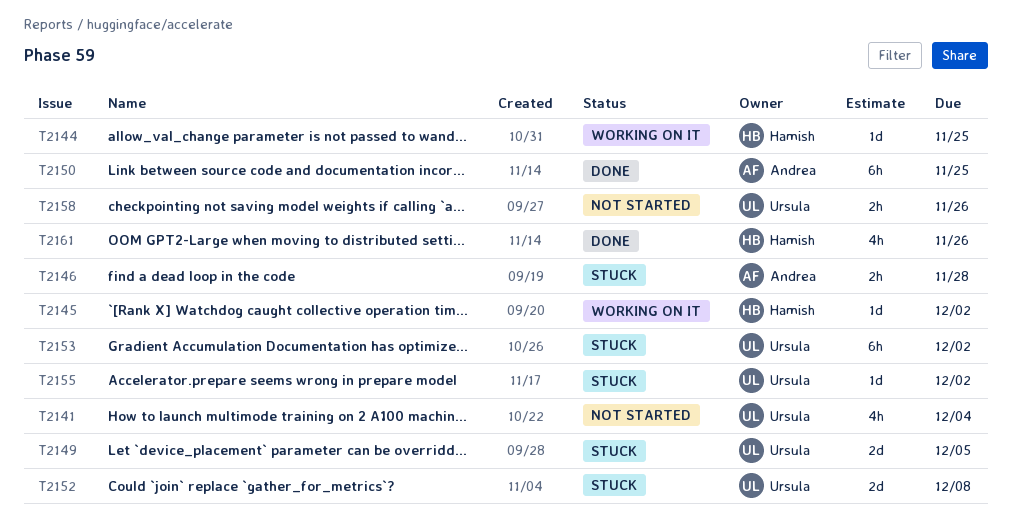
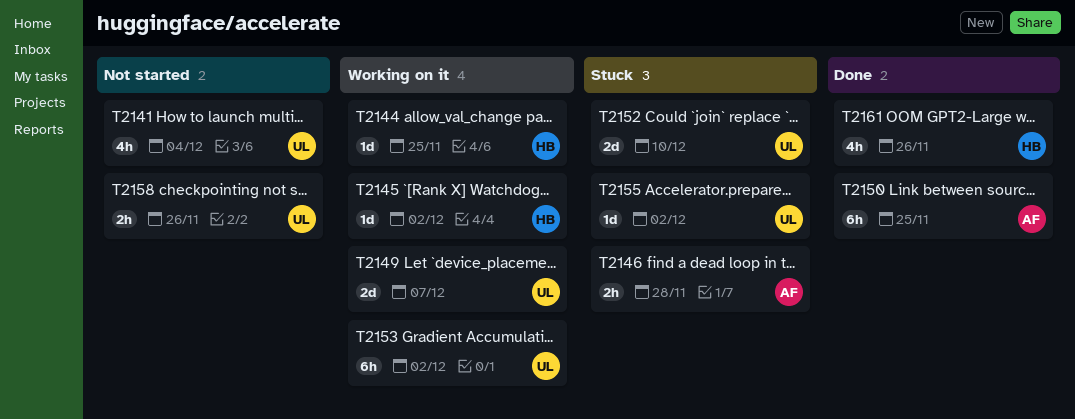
T2149, status: Stuck -> Working on it
T2149, due: Dec 5 -> Dec 7
T2152, due: Dec 8 -> Dec 10
T2153, status: Stuck -> Working on it

